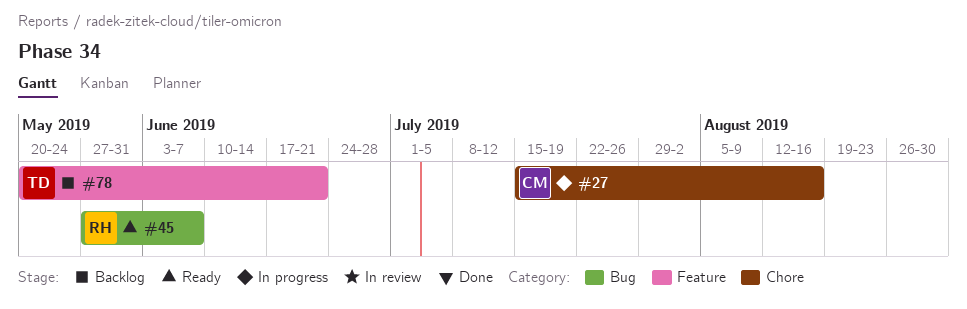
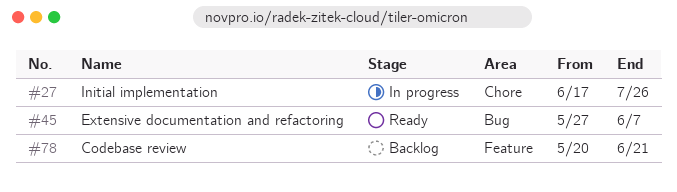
#27, start: Jul 15 -> Jun 17
#27, due: Aug 16 -> Jul 26

